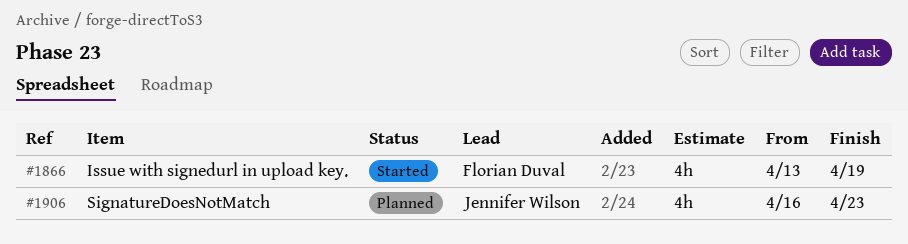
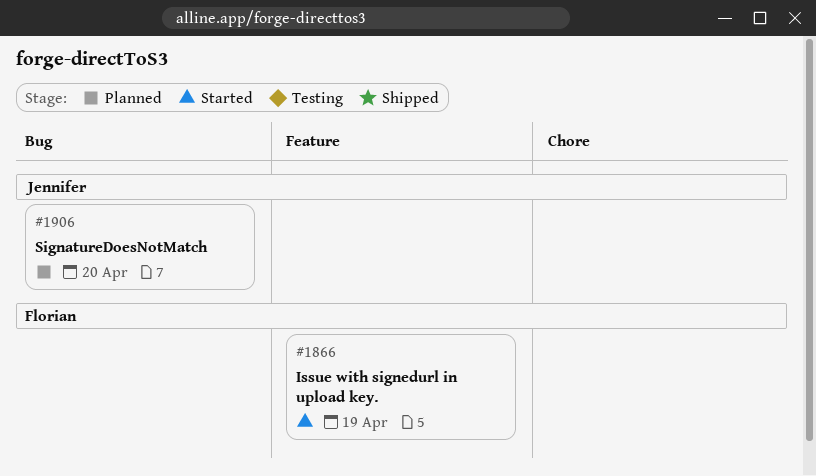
#1906, due: Apr 23 -> Apr 20

